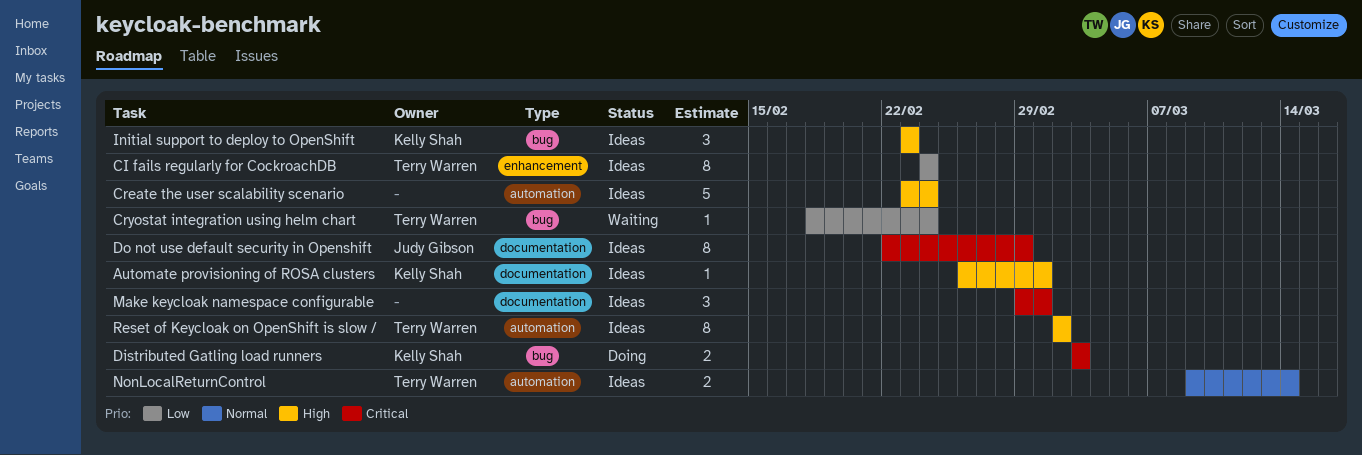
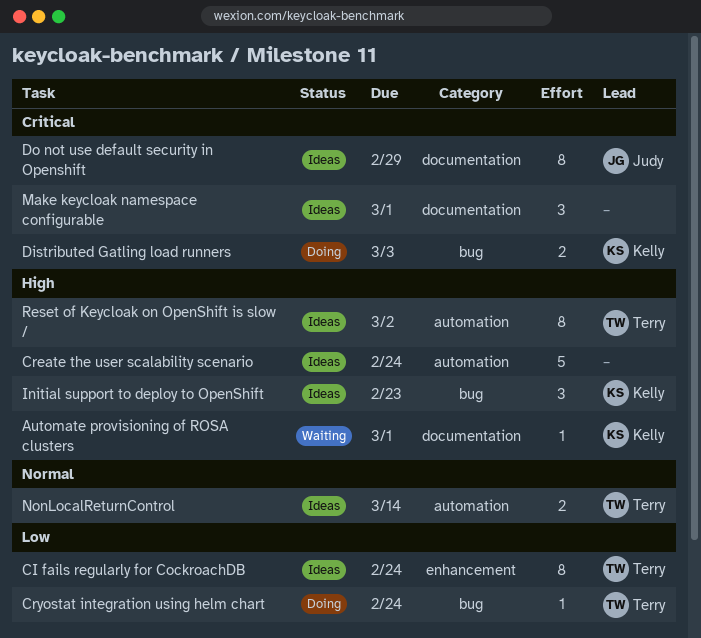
Automate provisioning of ROSA clusters, status: Ideas -> Waiting
Cryostat integration using helm chart, status: Waiting -> Doing

